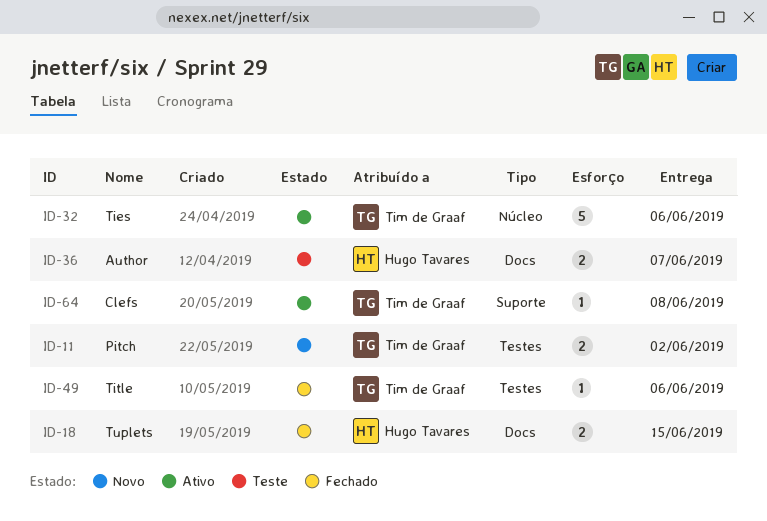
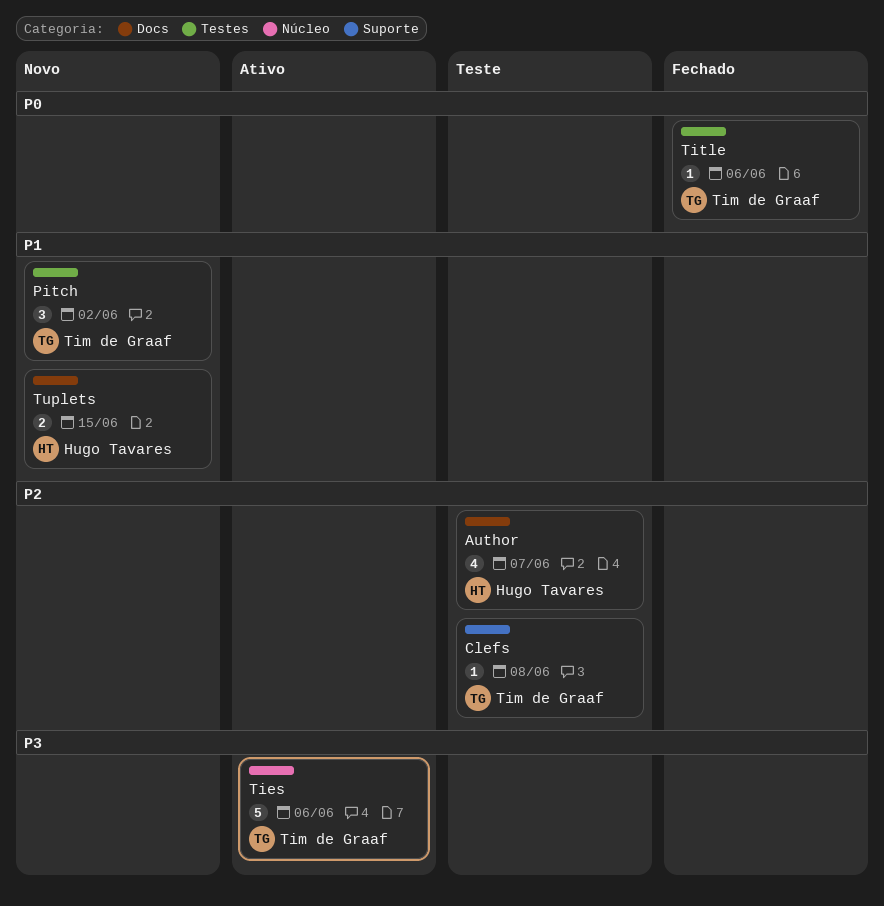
Author, estimate: 2 -> 4
Clefs, status: Ativo -> Teste
Pitch, estimate: 2 -> 3
Tuplets, status: Fechado -> Novo

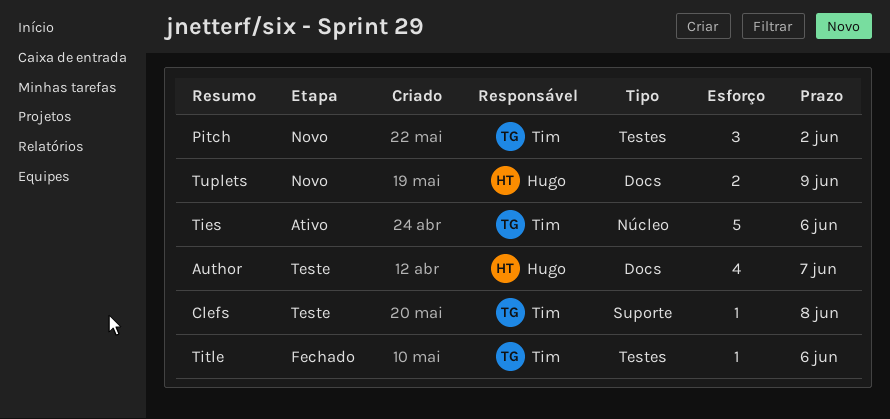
Tuplets, due: Jun 15 -> Jun 9

